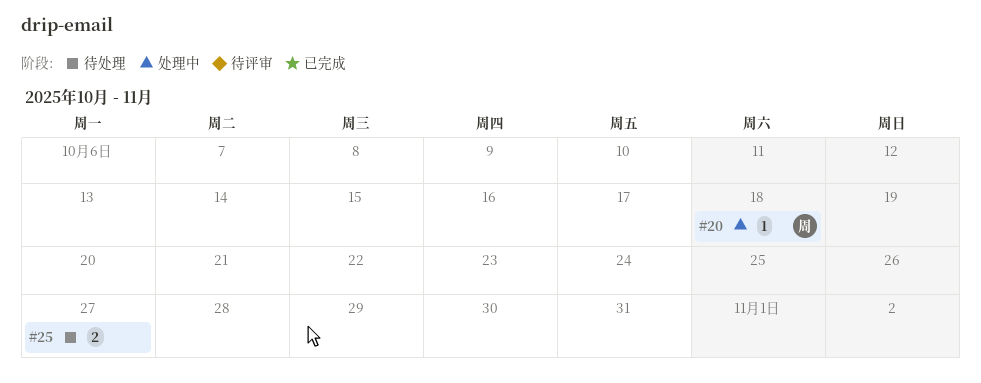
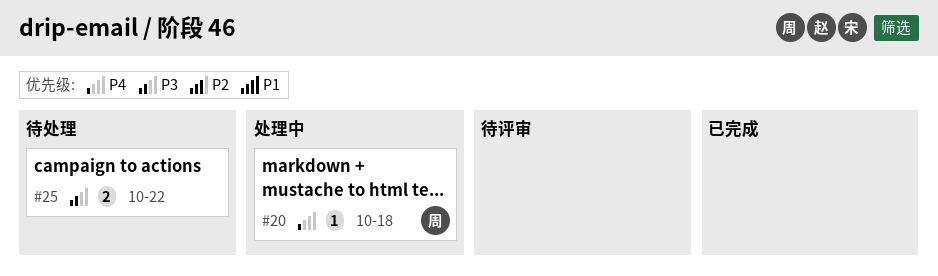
#25, due: Oct 27 -> Oct 22

